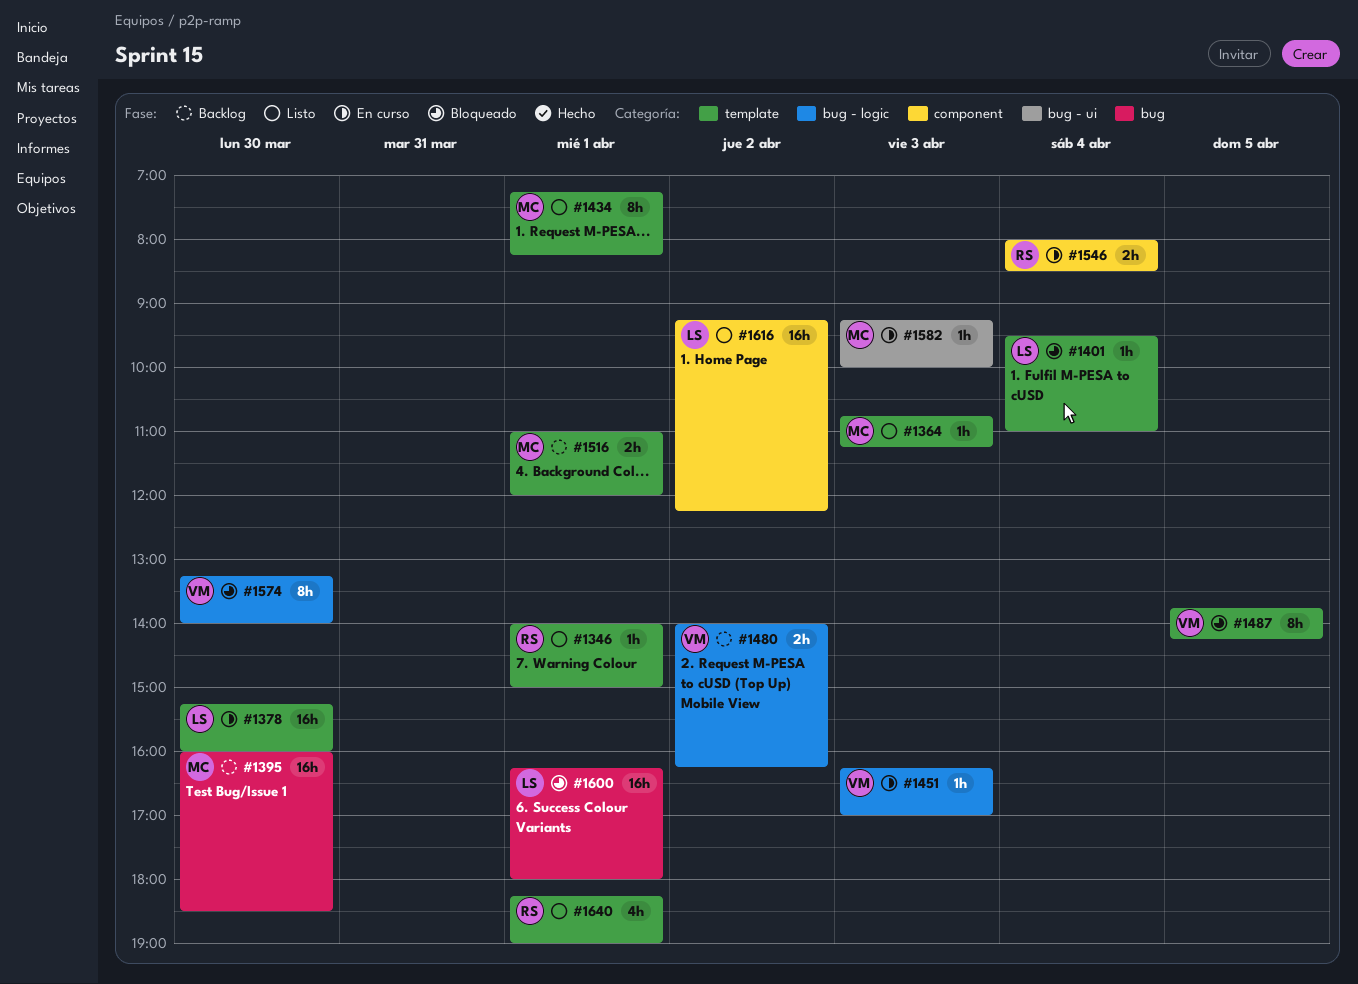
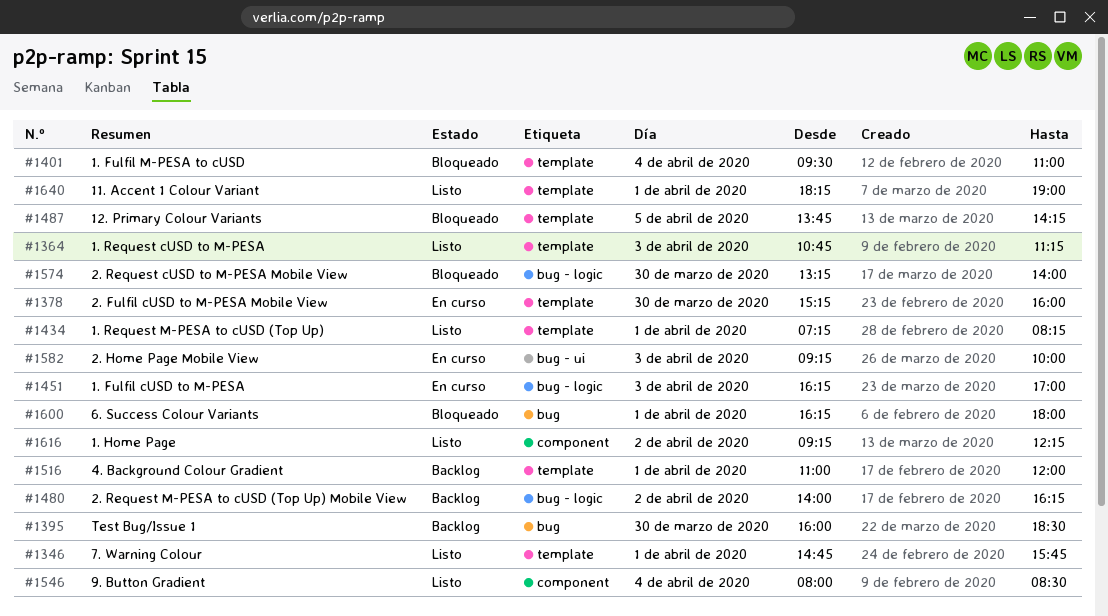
#1346, begins: 14:00 -> 14:45
#1346, ends: 15:00 -> 15:45
#1546, status: En curso -> Listo

